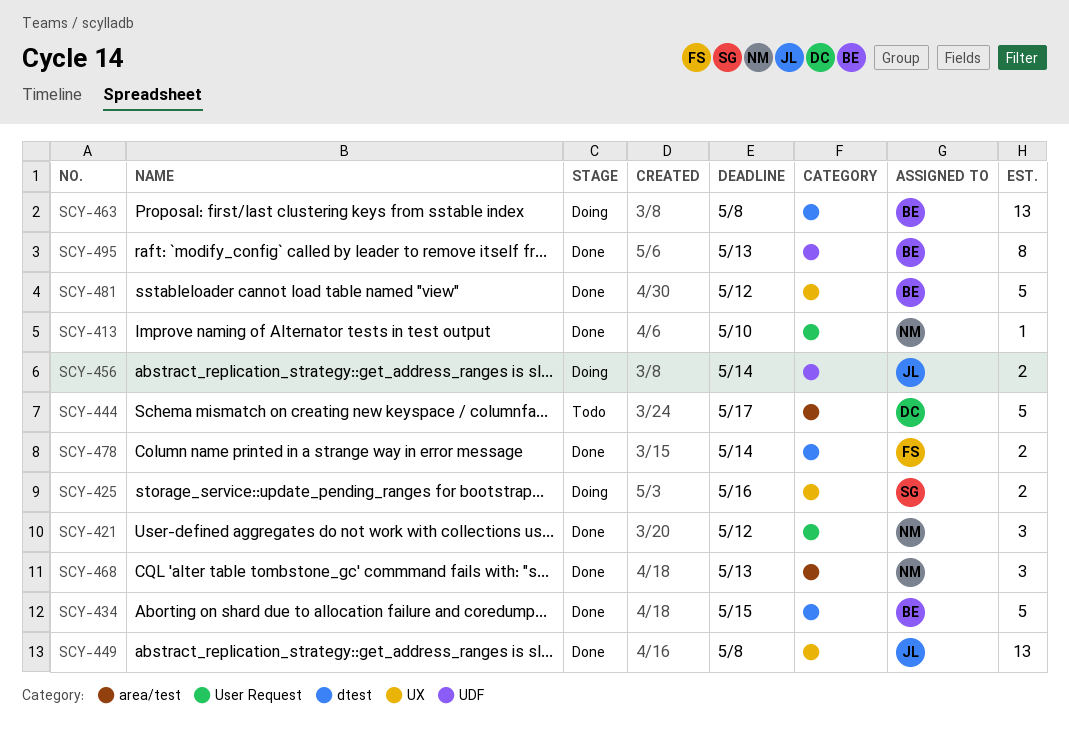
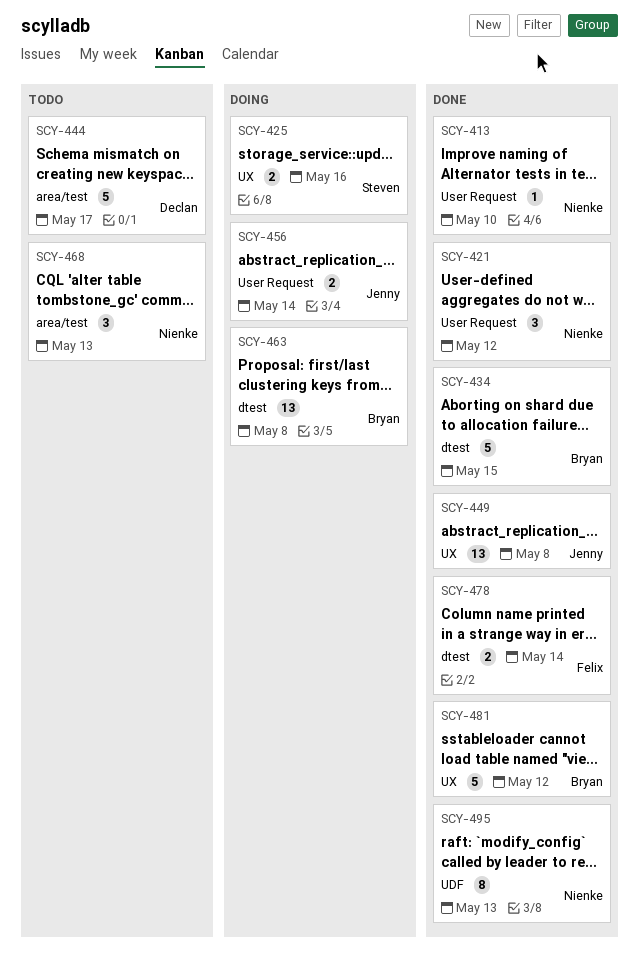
SCY-456, label: UDF -> User Request
SCY-468, status: Done -> Todo
SCY-495, owner: Bryan -> Nienke

